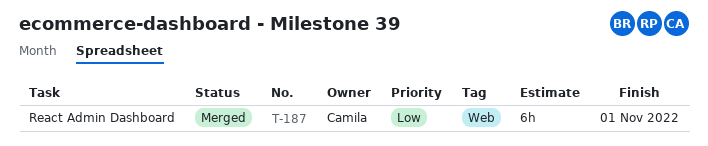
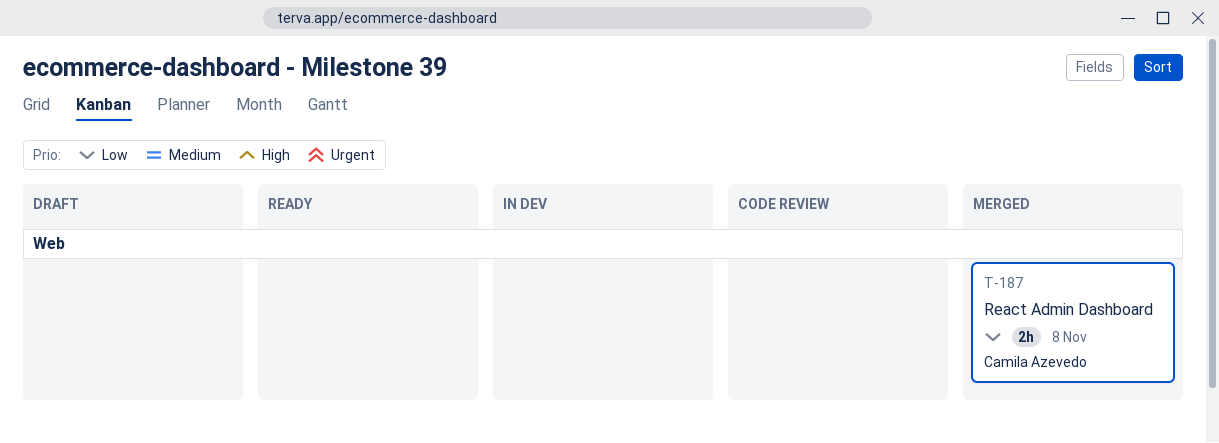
T-187, estimate: 6h -> 2h
T-187, due: Nov 1 -> Nov 8

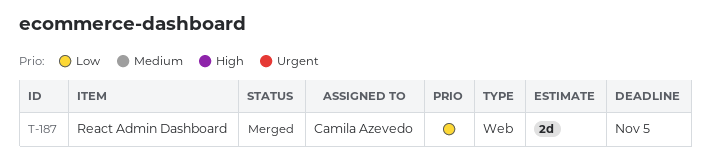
T-187, estimate: 2h -> 2d
T-187, due: Nov 8 -> Nov 5

